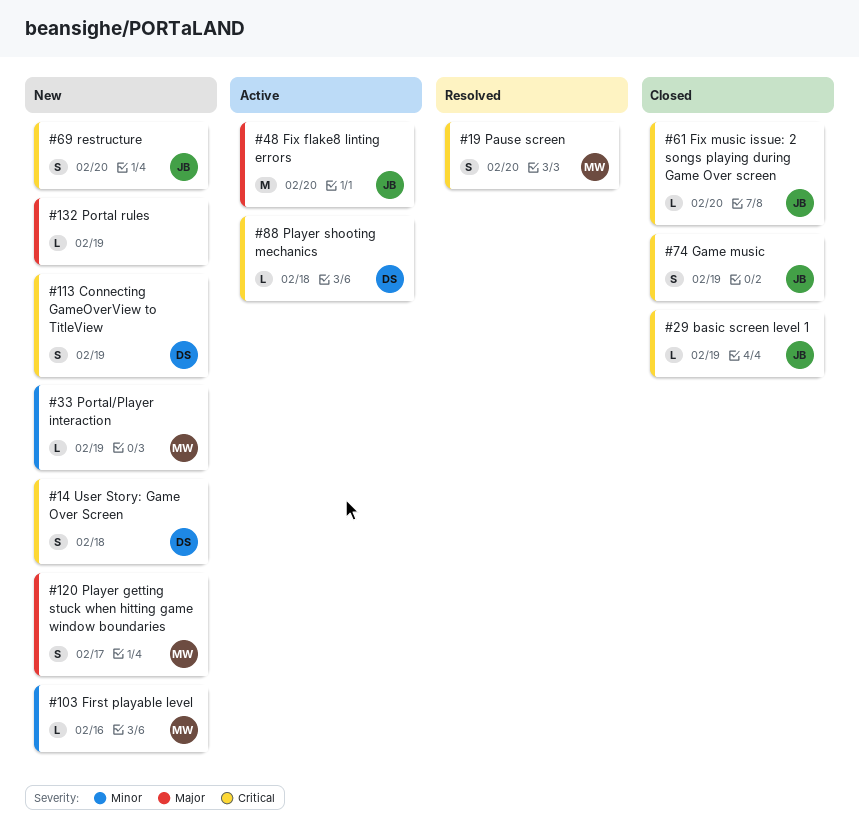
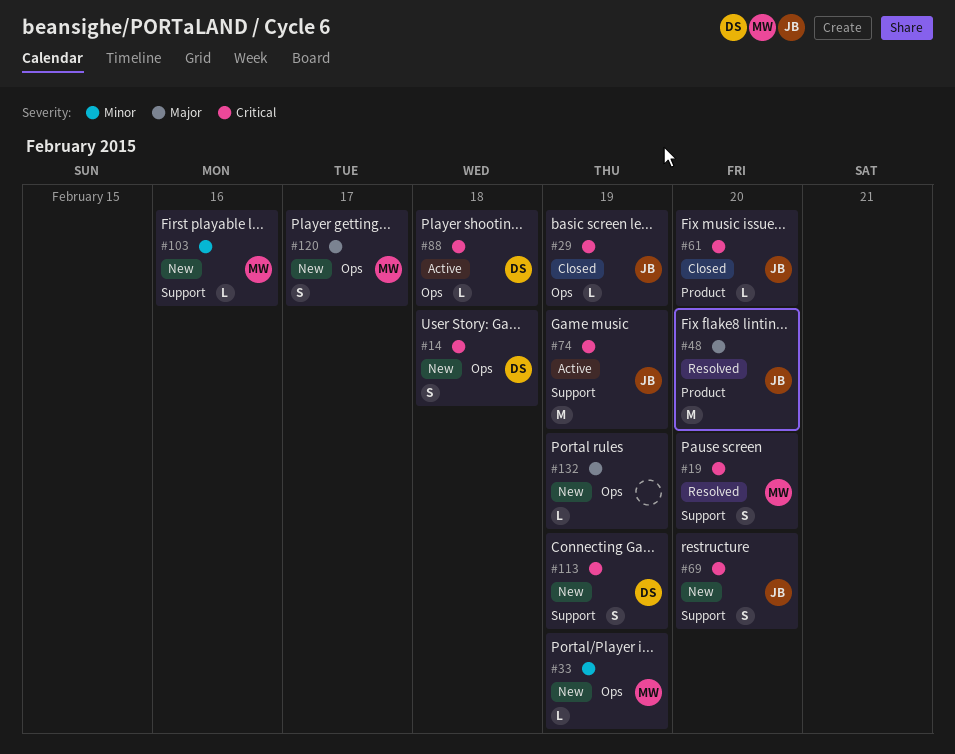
#48, status: Active -> Resolved
#74, status: Closed -> Active
#74, estimate: S -> M

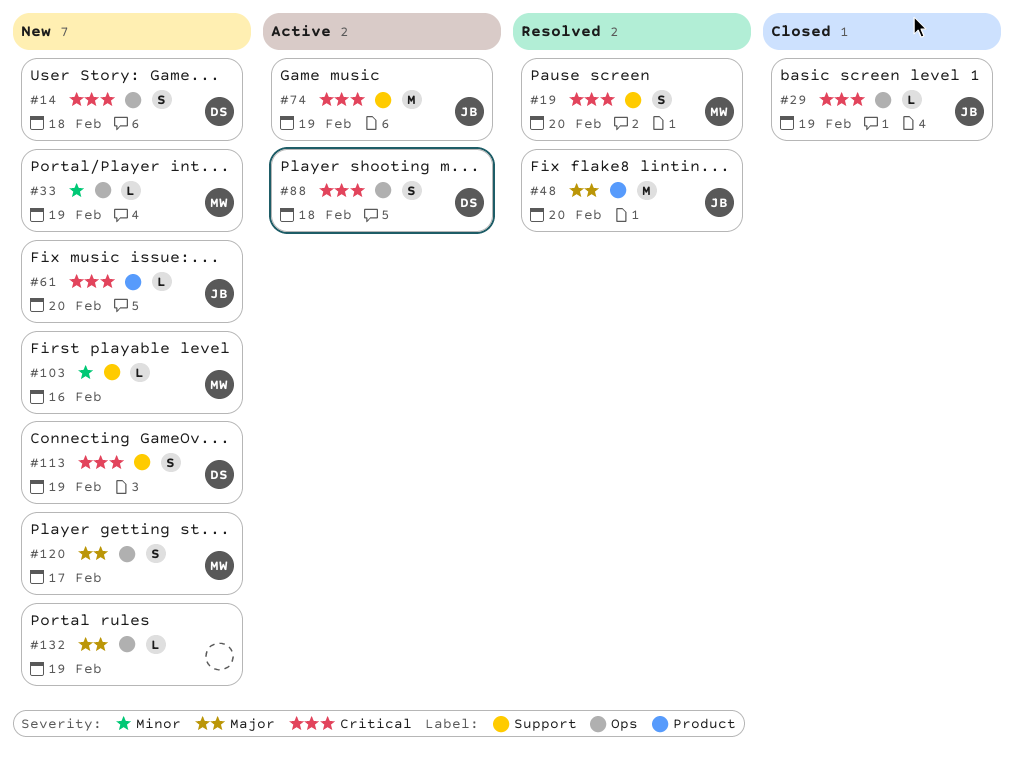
#61, status: Closed -> New
#69: present -> none
#88, estimate: L -> S

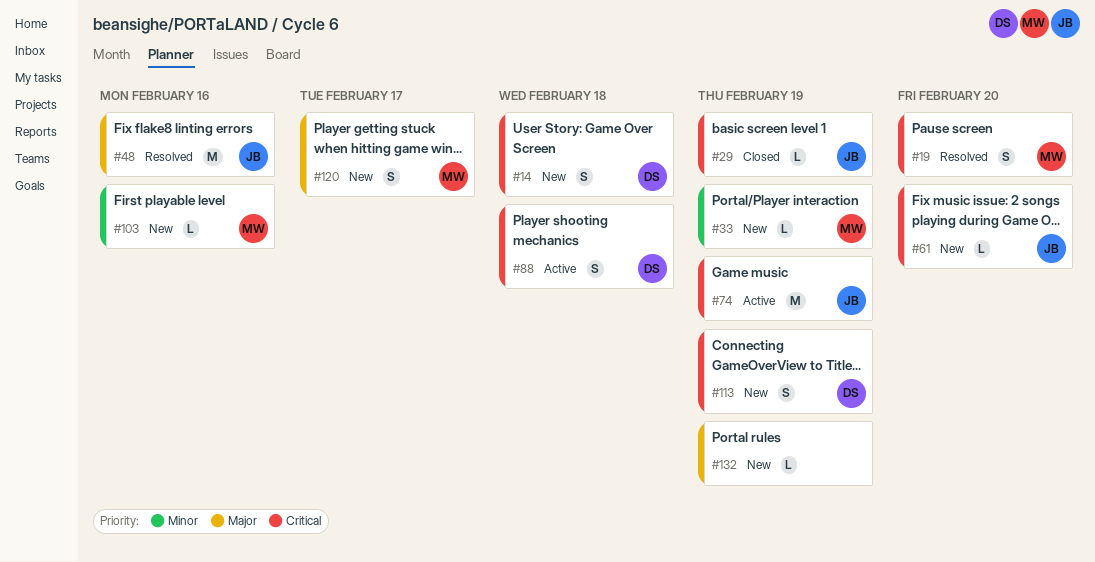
#48, due: Feb 20 -> Feb 16

